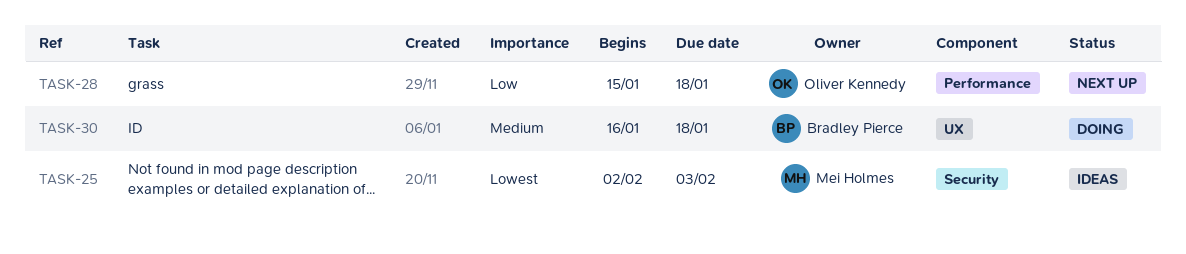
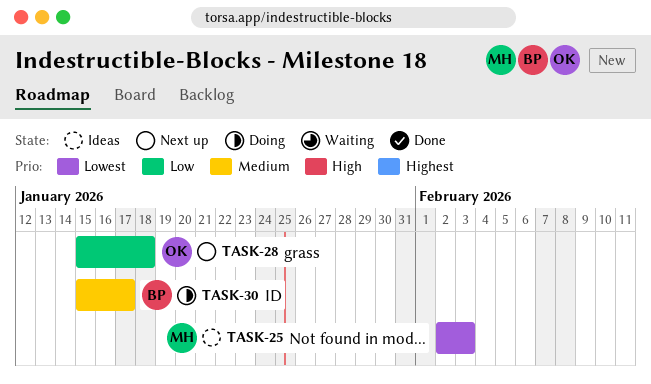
TASK-30, start: Jan 16 -> Jan 15
TASK-30, due: Jan 18 -> Jan 17

